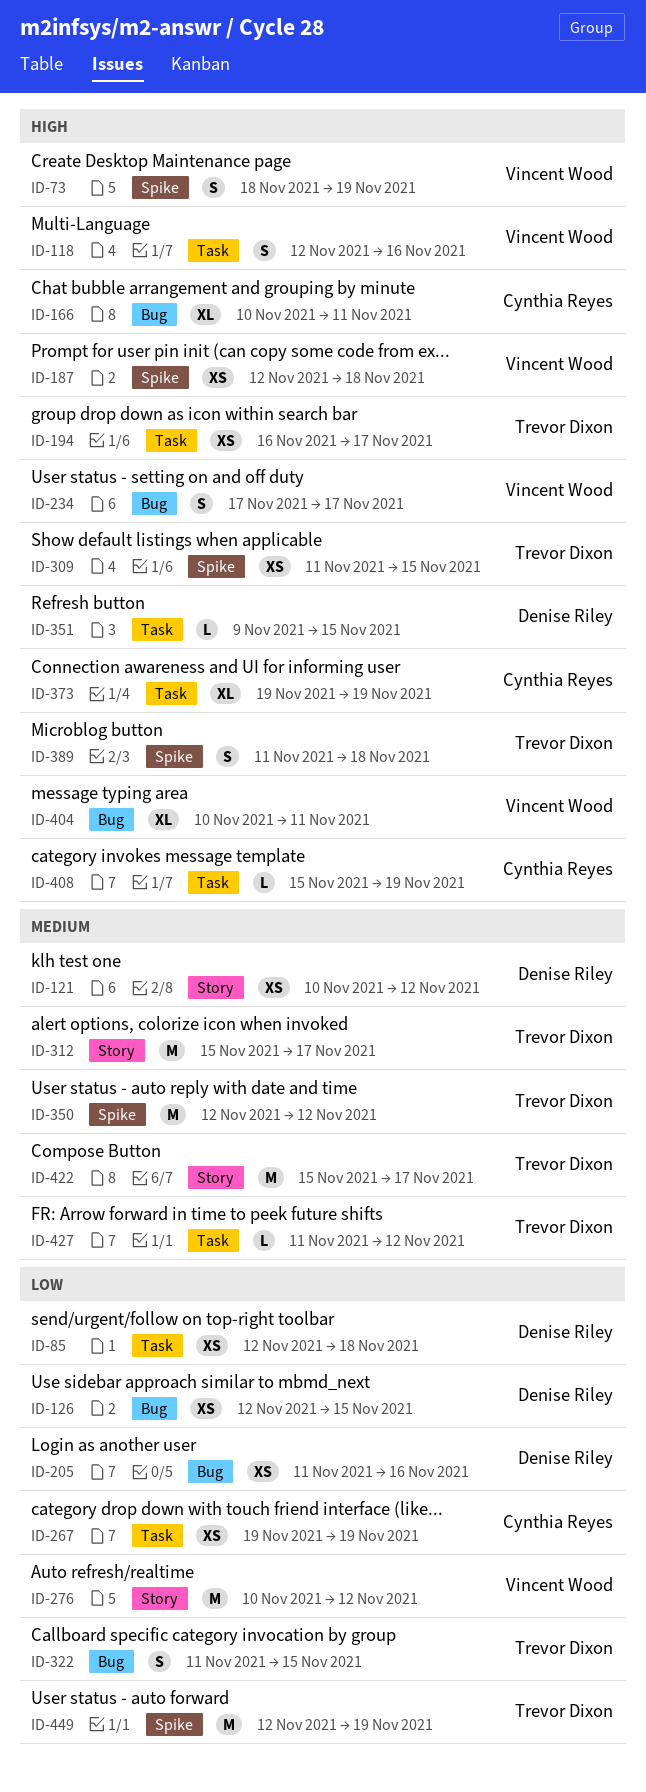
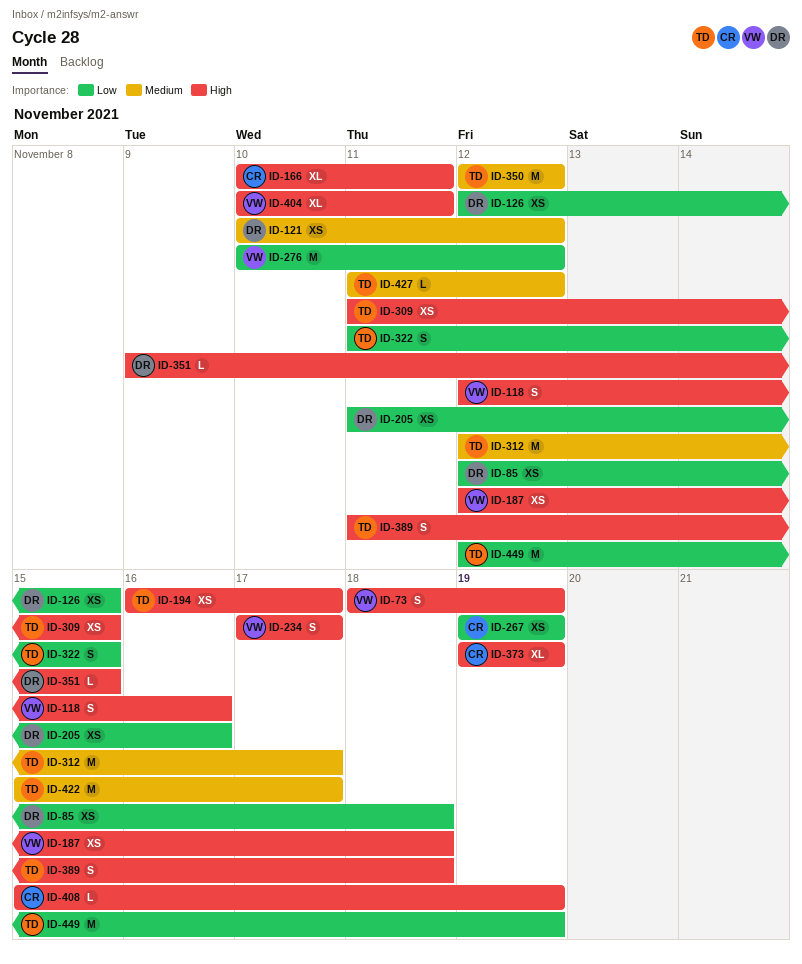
ID-312, start: Nov 15 -> Nov 12

